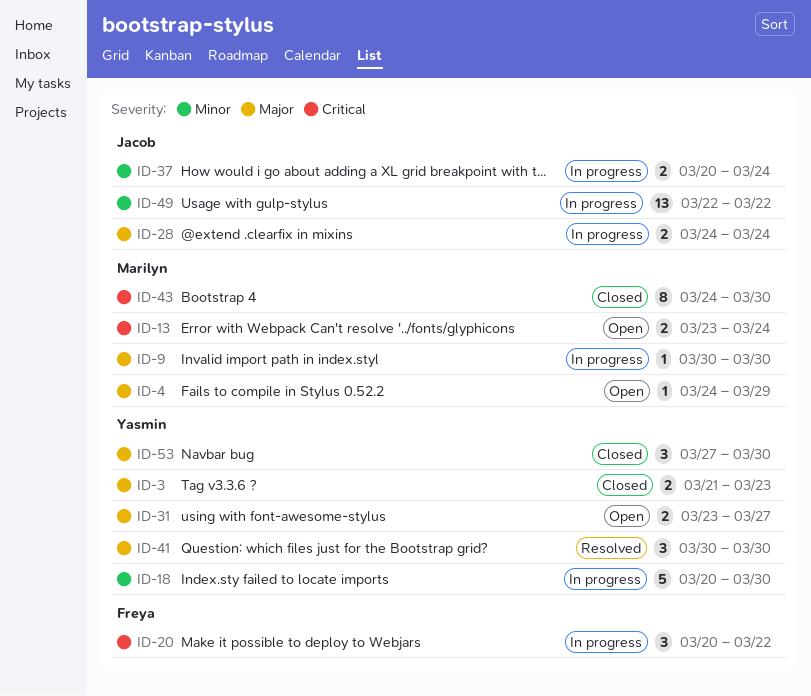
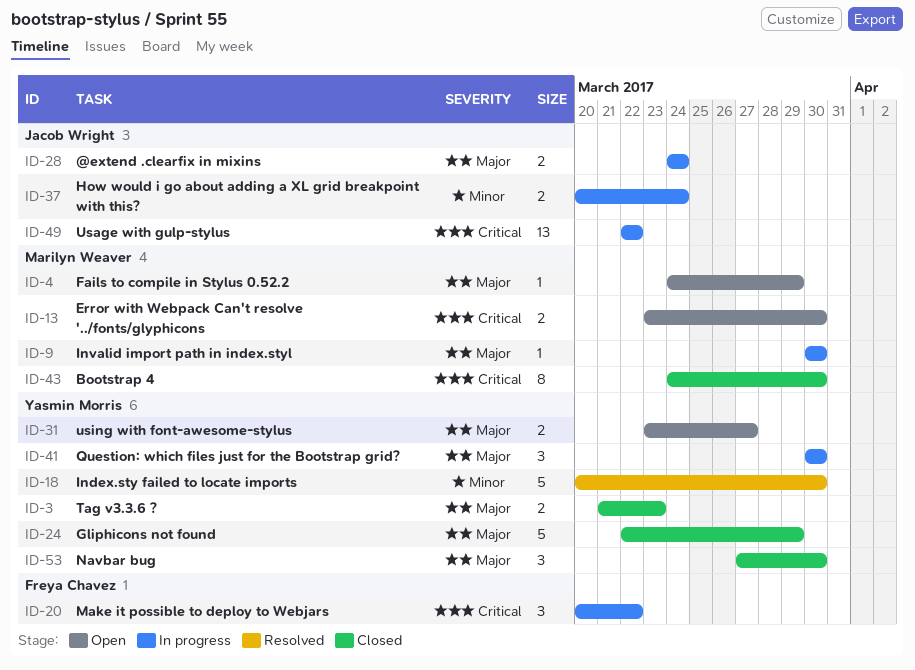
ID-13, due: Mar 24 -> Mar 30
ID-18, status: In progress -> Resolved
ID-24: none -> present
ID-41, status: Resolved -> In progress
ID-49, priority: Minor -> Critical

